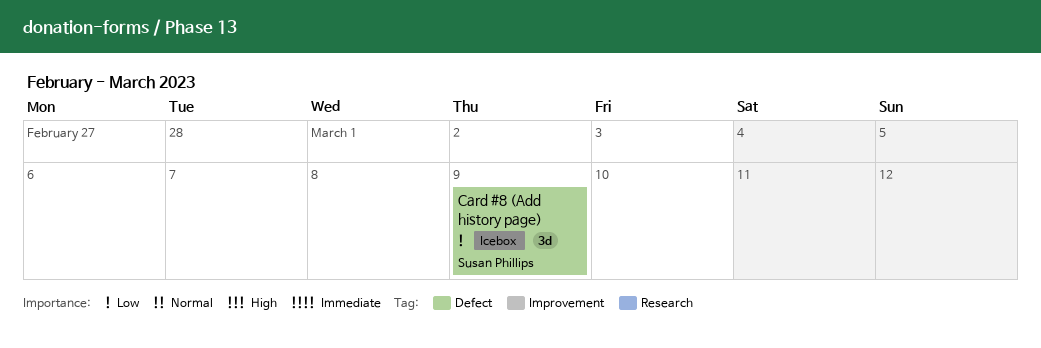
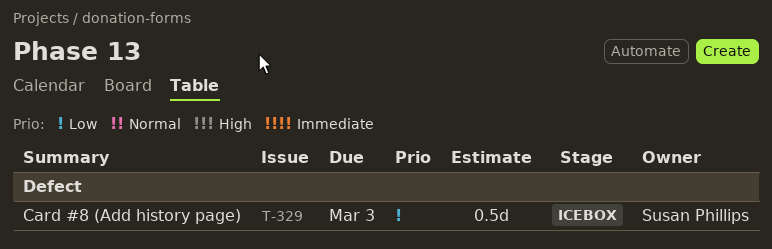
Card #8 (Add history page), estimate: 3d -> 0.5d
Card #8 (Add history page), due: Mar 9 -> Mar 3

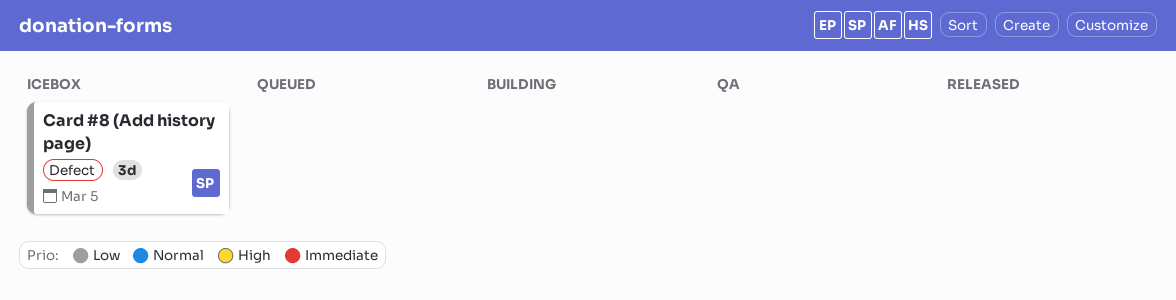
Card #8 (Add history page), estimate: 0.5d -> 3d
Card #8 (Add history page), due: Mar 3 -> Mar 5

